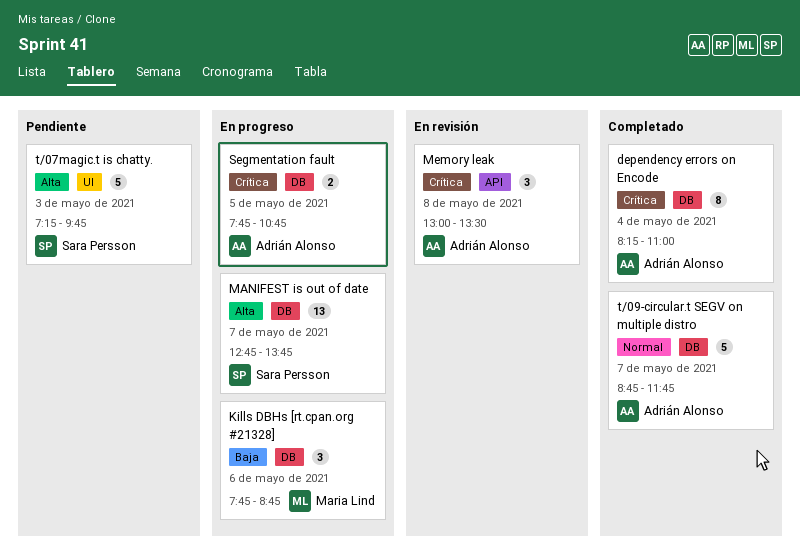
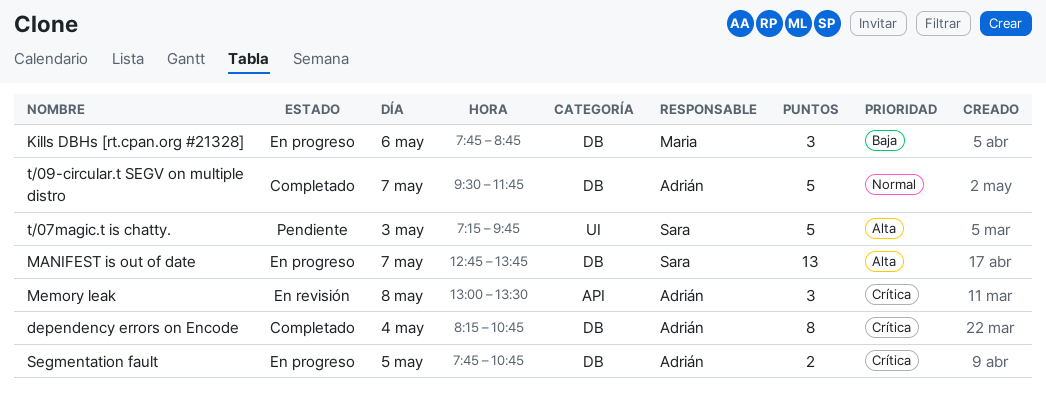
dependency errors on Encode, ends: 11:00 -> 10:45
t/09-circular.t SEGV on multiple distro, begins: 08:45 -> 09:30

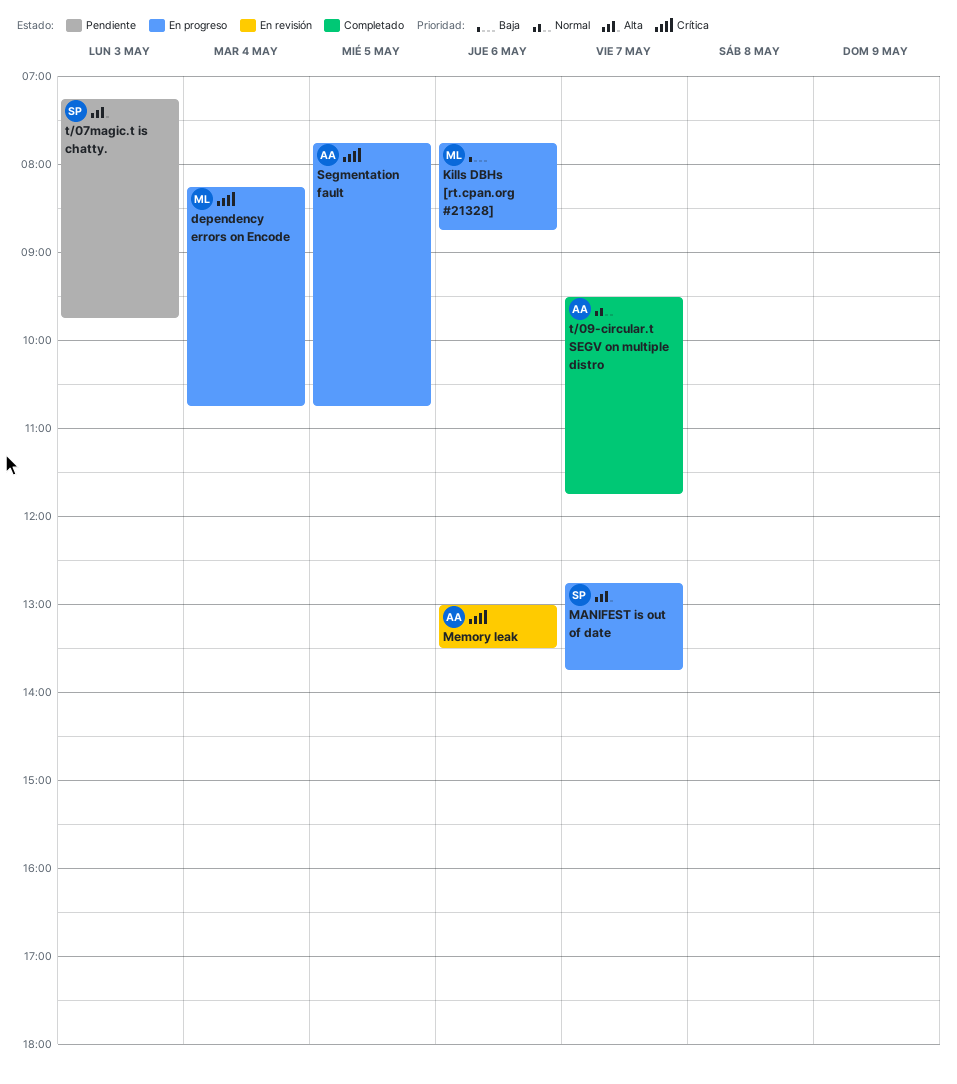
dependency errors on Encode, status: Completado -> En progreso
dependency errors on Encode, owner: Adrián -> Maria
Memory leak, day: May 8 -> May 6

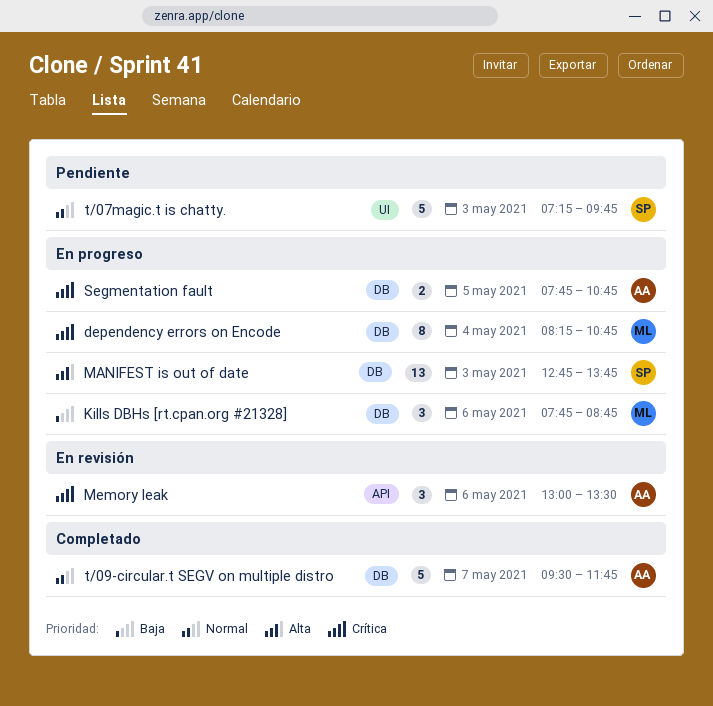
MANIFEST is out of date, day: May 7 -> May 3
t/07magic.t is chatty., priority: Alta -> Normal

